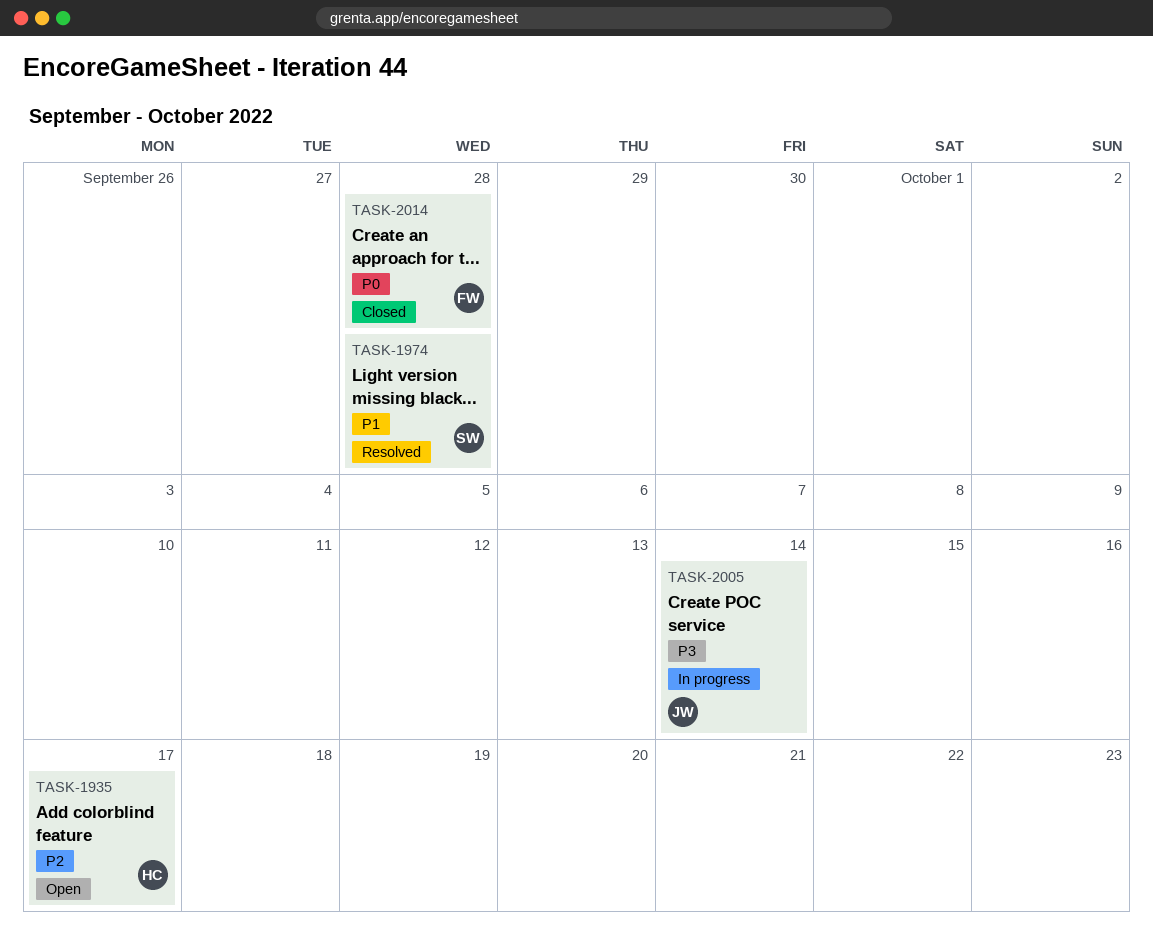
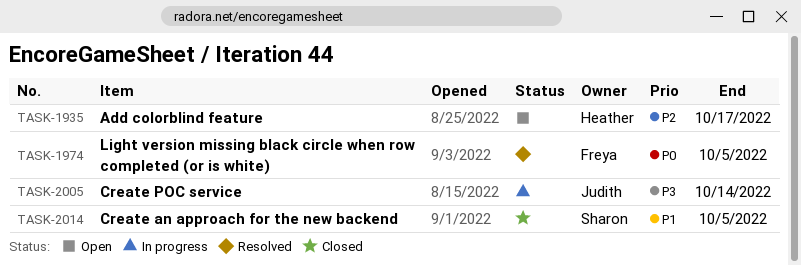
TASK-1974, owner: Sharon -> Freya
TASK-1974, priority: P1 -> P0
TASK-1974, due: Sep 28 -> Oct 5
TASK-2014, owner: Freya -> Sharon
TASK-2014, priority: P0 -> P1
TASK-2014, due: Sep 28 -> Oct 5

